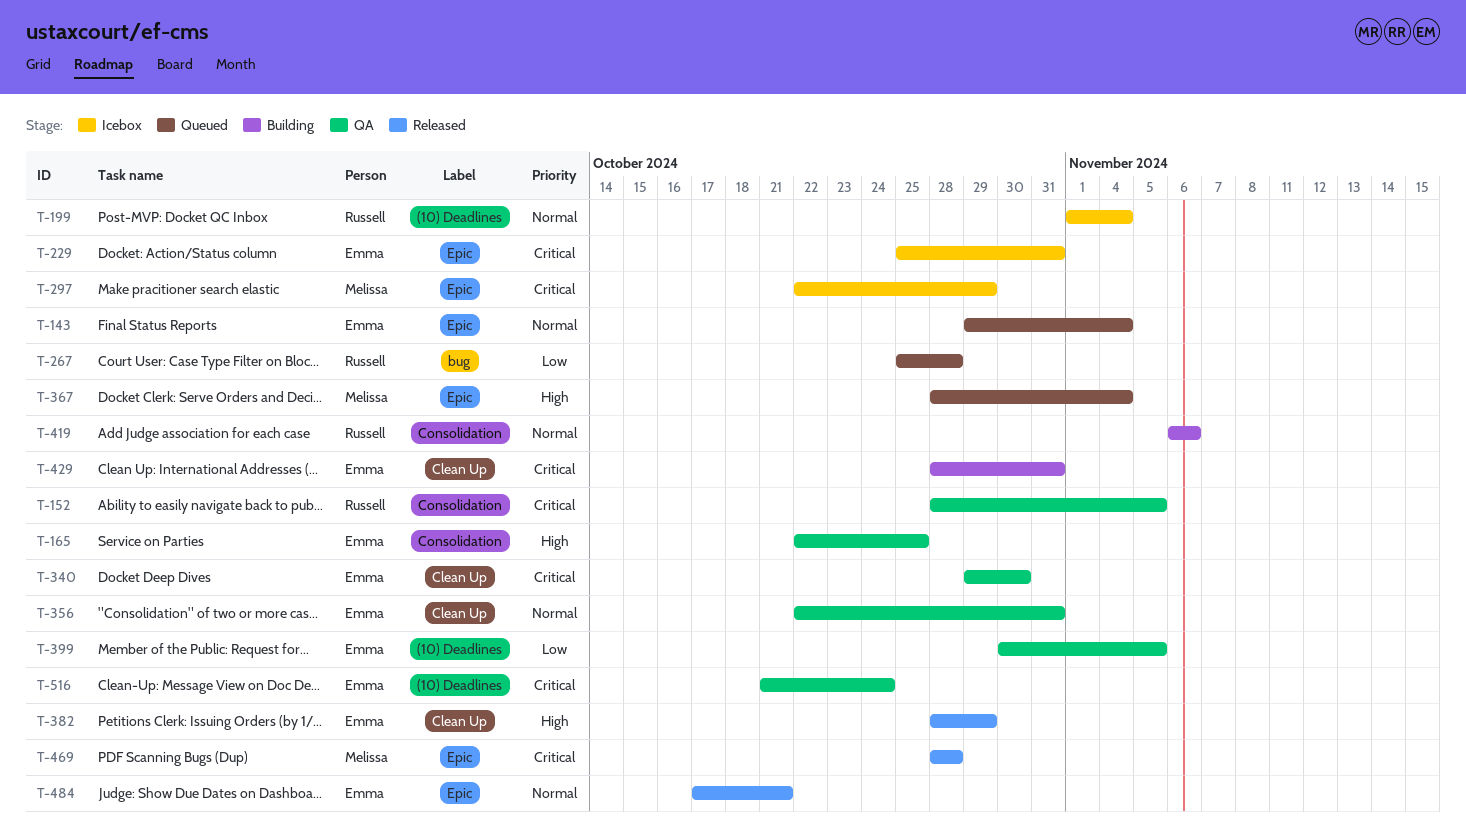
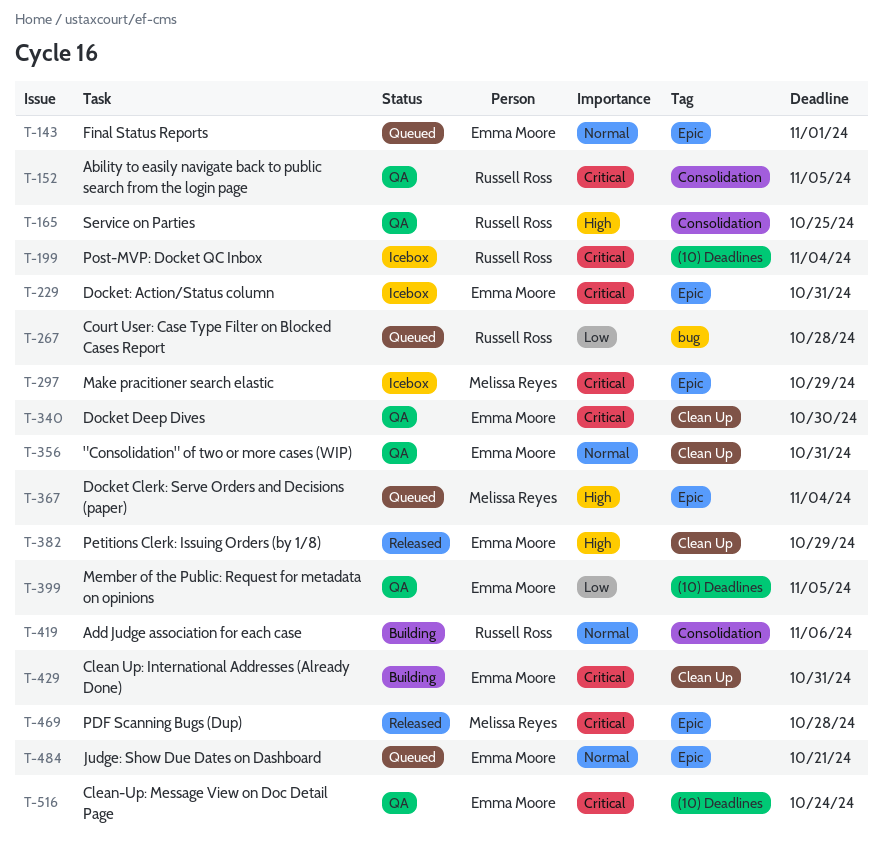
T-143, due: Nov 4 -> Nov 1
T-165, owner: Emma Moore -> Russell Ross
T-199, priority: Normal -> Critical
T-484, status: Released -> Queued

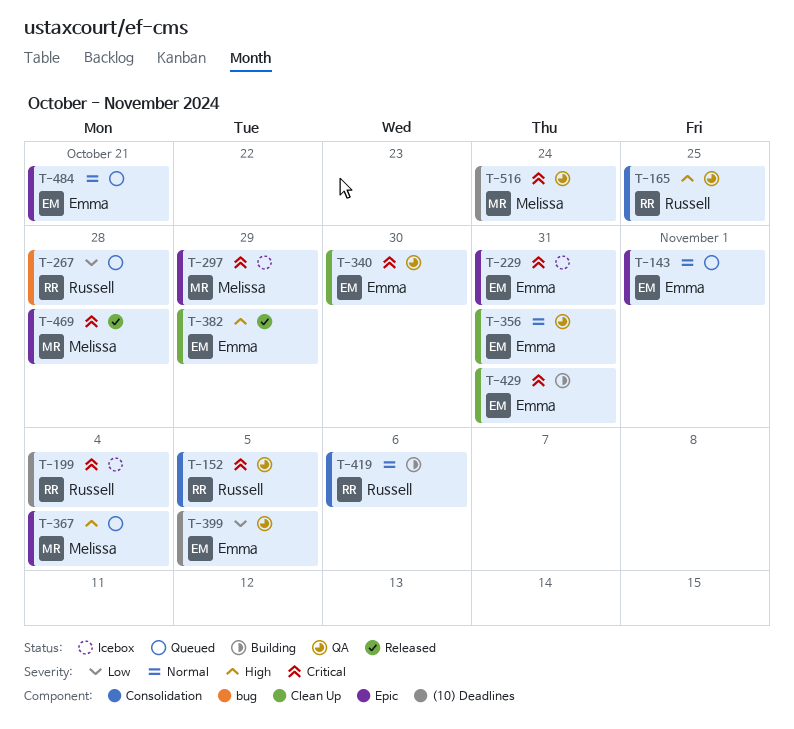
T-516, owner: Emma Moore -> Melissa Reyes

